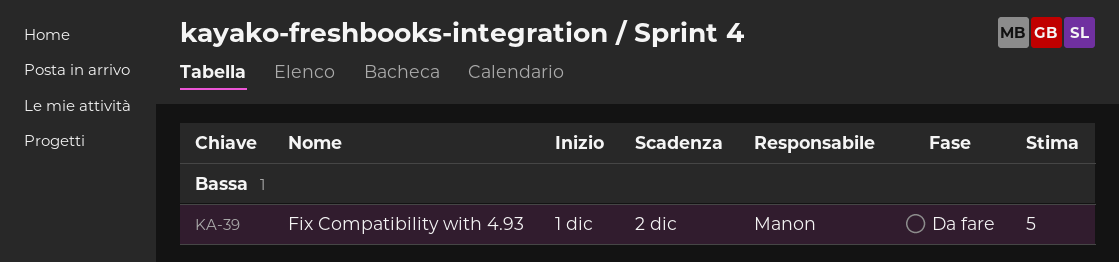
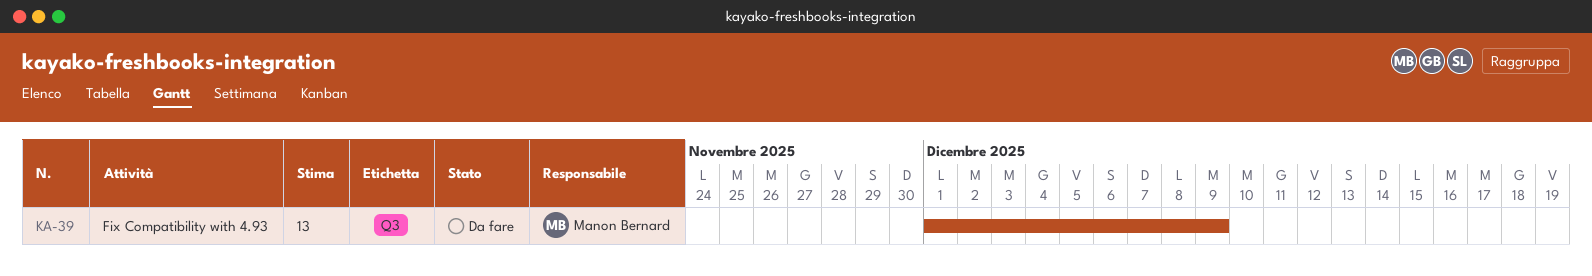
KA-39, estimate: 5 -> 13
KA-39, due: Dec 2 -> Dec 9

